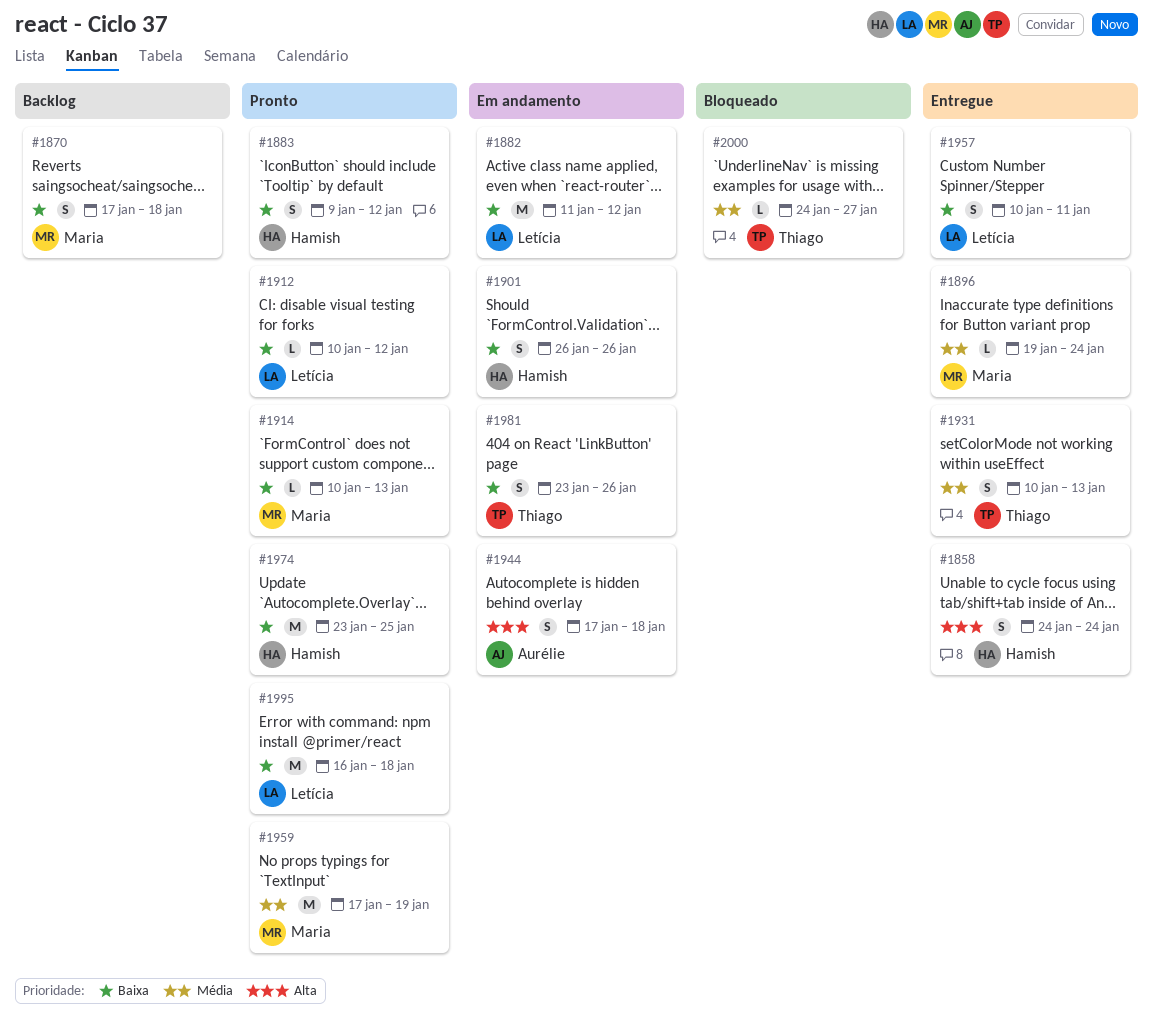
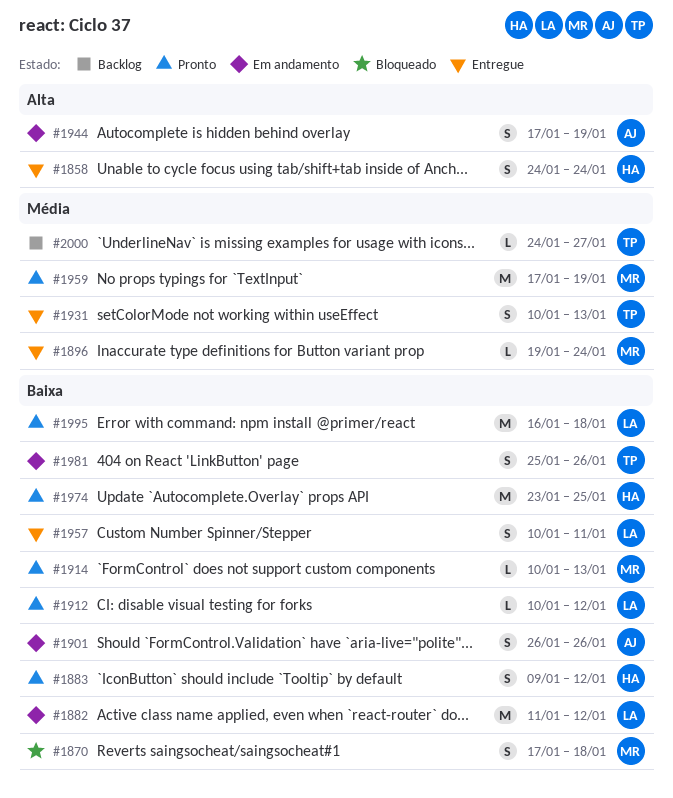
#1870, status: Backlog -> Bloqueado
#1901, owner: Hamish -> Aurélie
#1944, due: Jan 18 -> Jan 19
#1981, start: Jan 23 -> Jan 25
#2000, status: Bloqueado -> Backlog

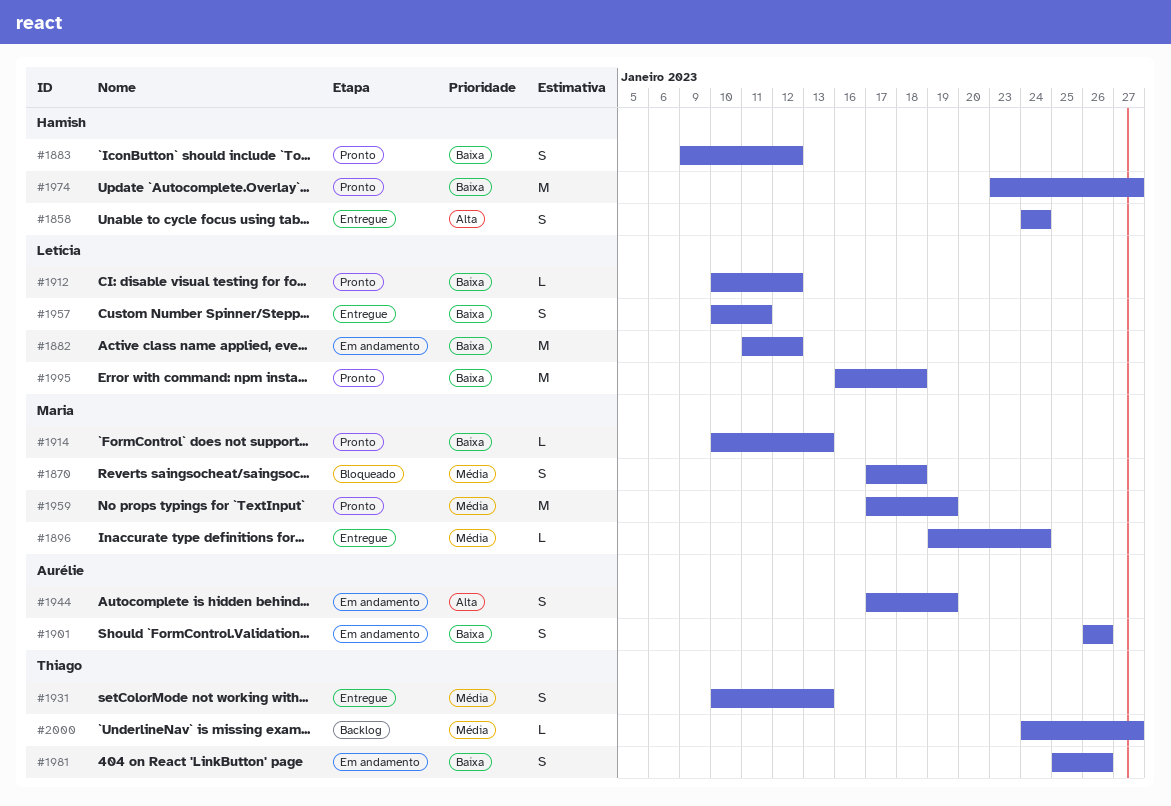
#1870, priority: Baixa -> Média
#1974, due: Jan 25 -> Jan 27

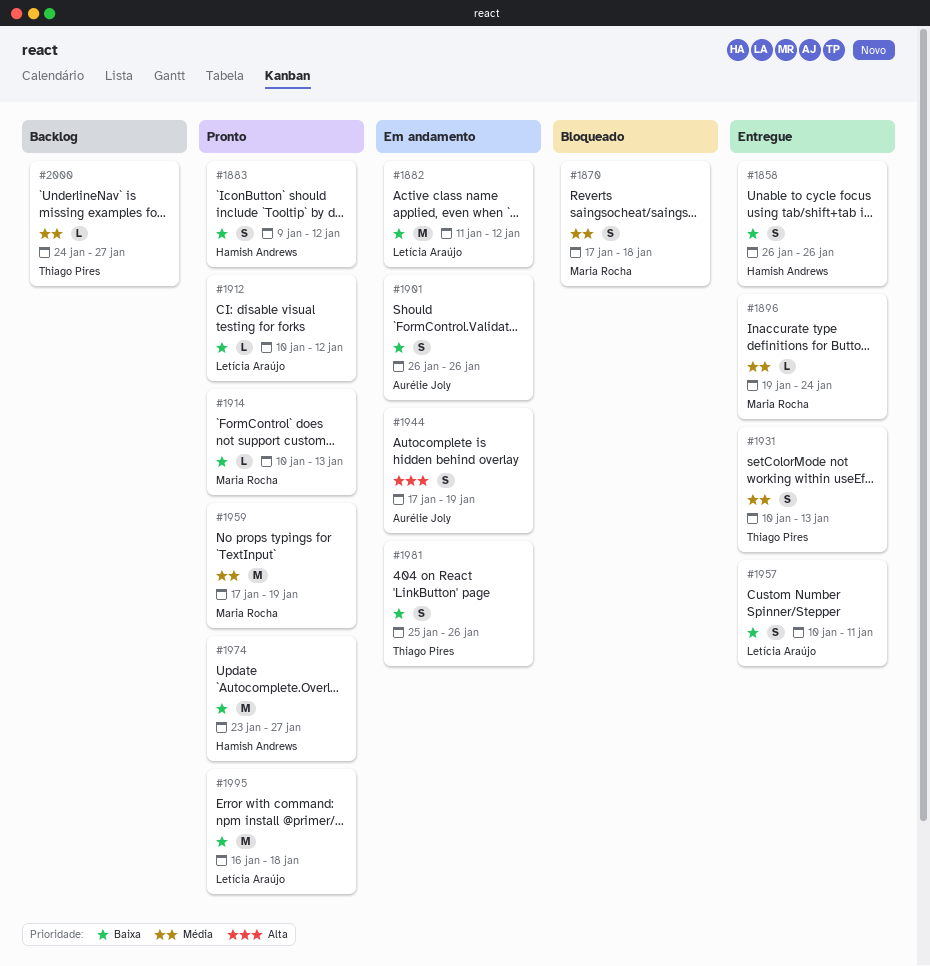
#1858, priority: Alta -> Baixa
#1858, start: Jan 24 -> Jan 26
#1858, due: Jan 24 -> Jan 26

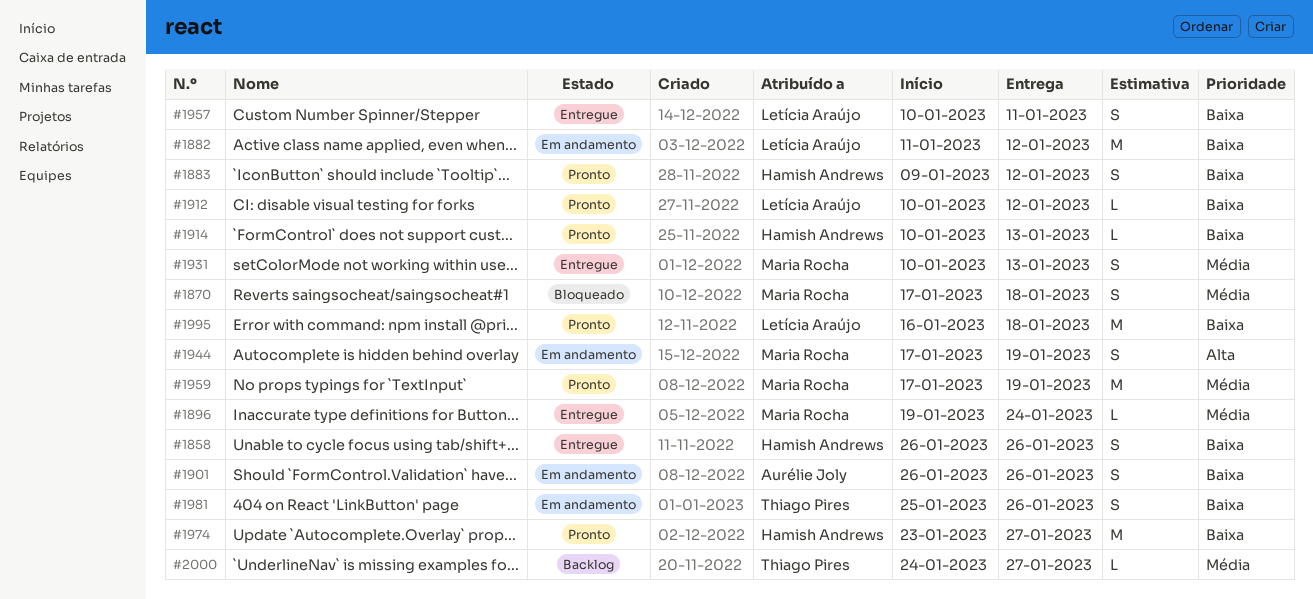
#1914, owner: Maria Rocha -> Hamish Andrews
#1931, owner: Thiago Pires -> Maria Rocha
#1944, owner: Aurélie Joly -> Maria Rocha

